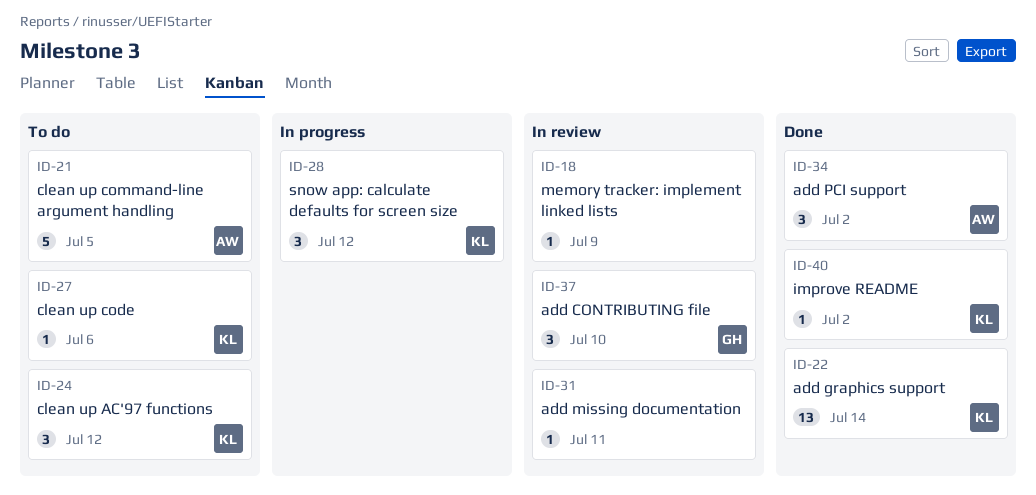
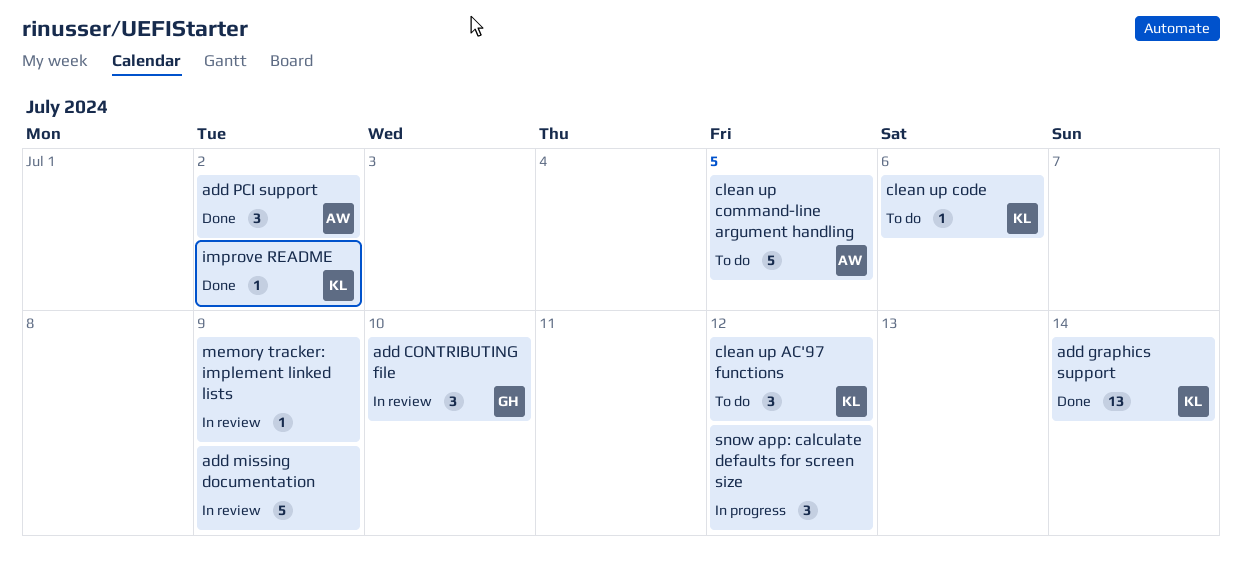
add missing documentation, estimate: 1 -> 5
add missing documentation, due: Jul 11 -> Jul 9
snow app: calculate defaults for screen size, owner: KL -> none

